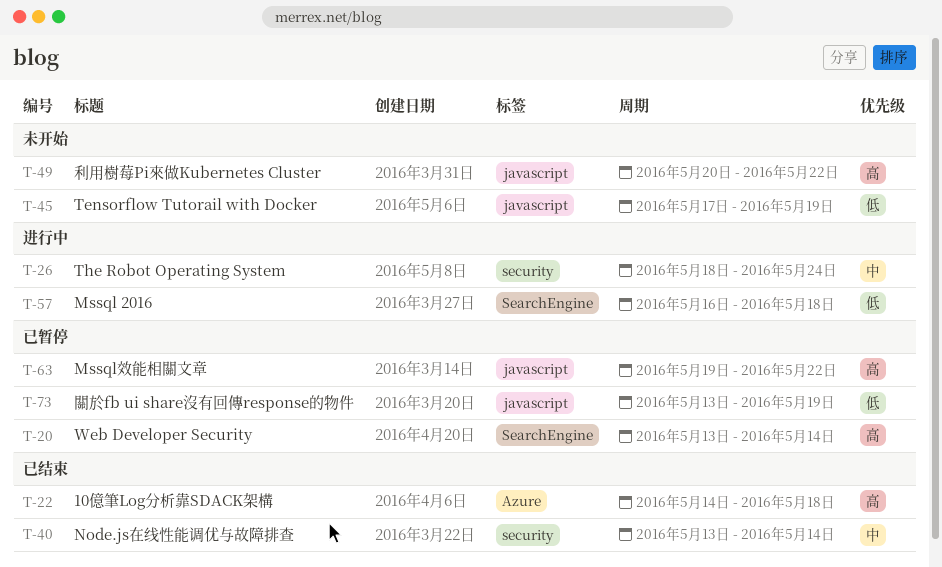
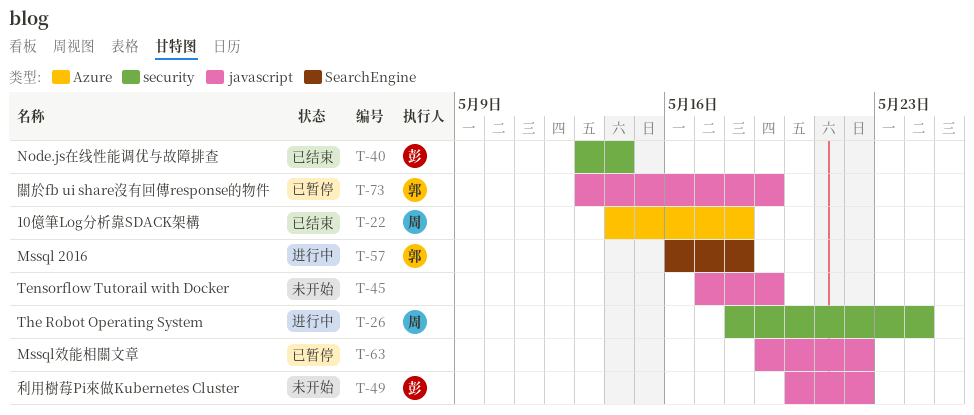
T-20: present -> none

